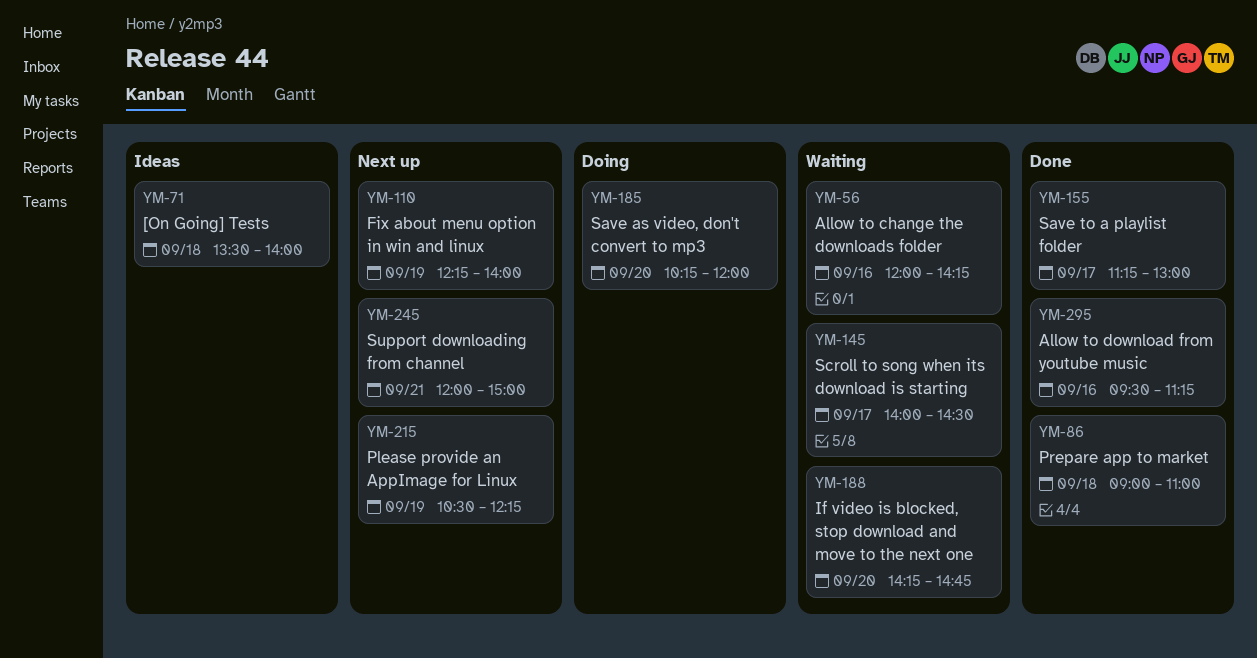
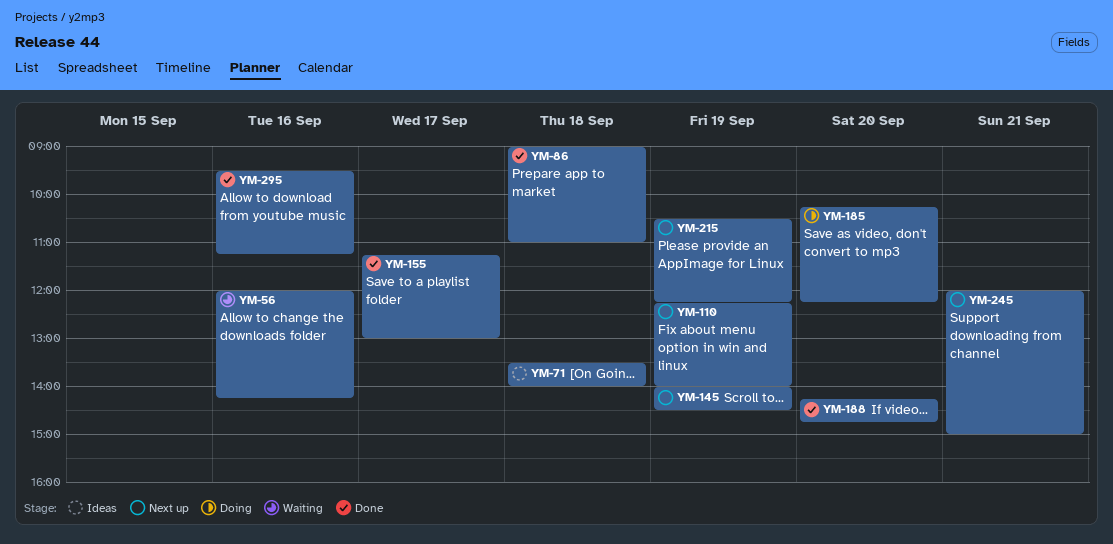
YM-145, status: Waiting -> Next up
YM-145, day: Sep 17 -> Sep 19
YM-185, ends: 12:00 -> 12:15
YM-188, status: Waiting -> Done

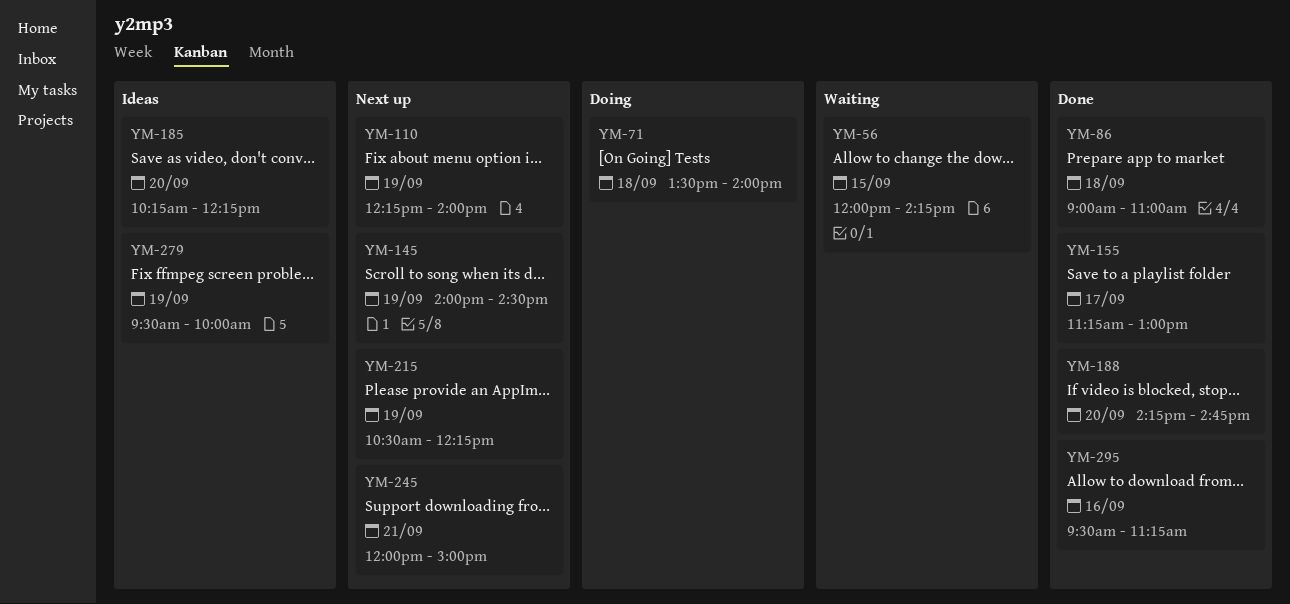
YM-56, day: Sep 16 -> Sep 15
YM-71, status: Ideas -> Doing
YM-185, status: Doing -> Ideas
YM-279: none -> present

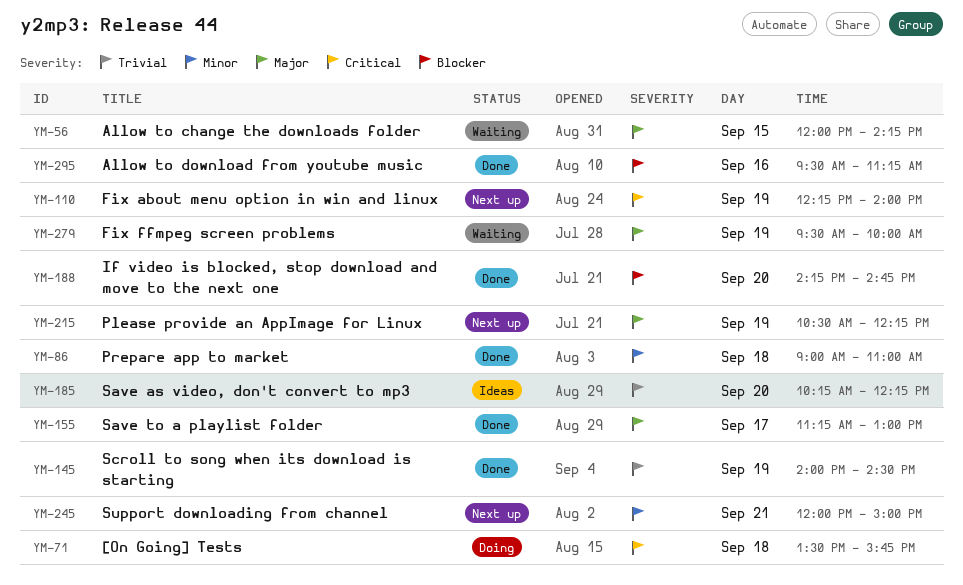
YM-71, ends: 14:00 -> 15:45
YM-145, status: Next up -> Done
YM-279, status: Ideas -> Waiting

